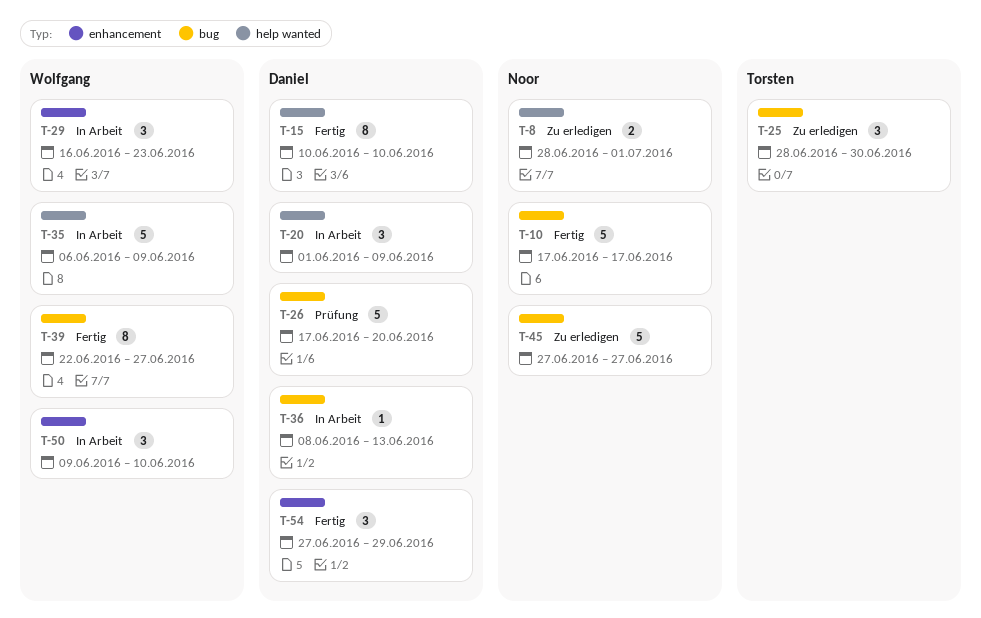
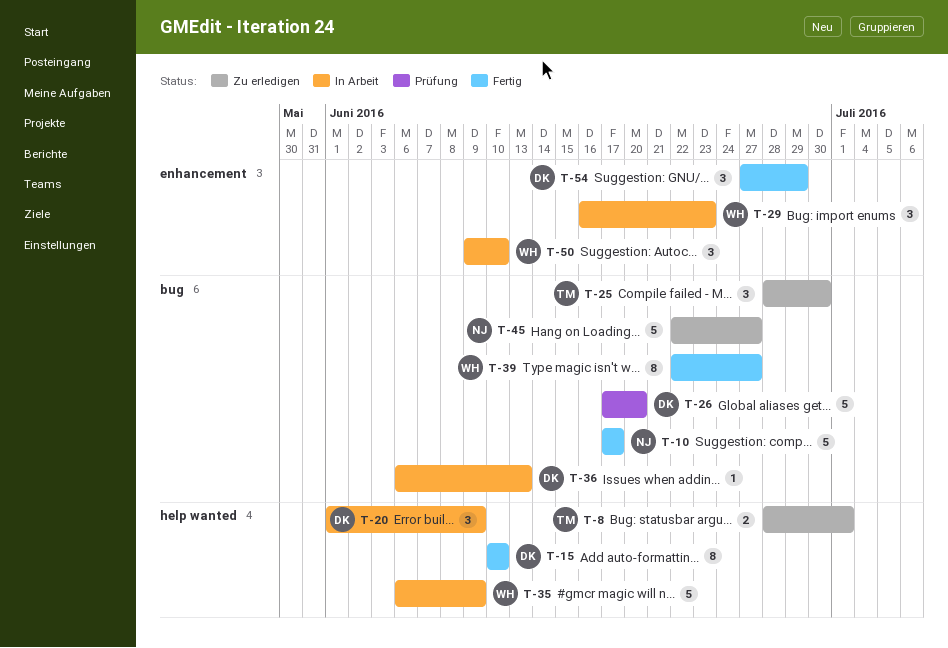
T-8, owner: Noor -> Torsten
T-36, start: Jun 8 -> Jun 6
T-45, start: Jun 27 -> Jun 22

